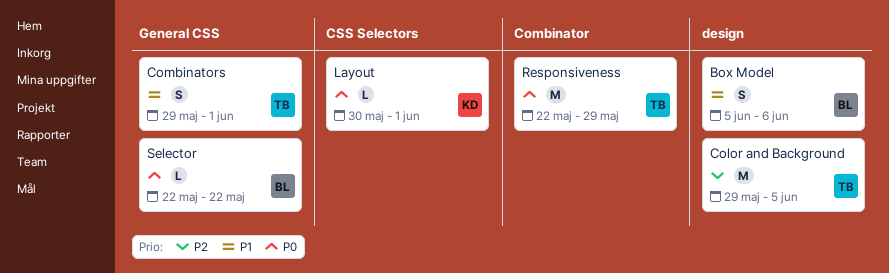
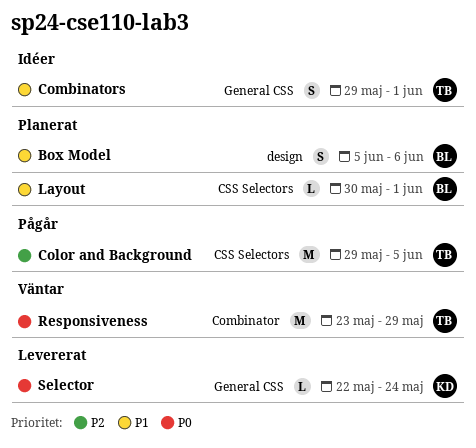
Color and Background, label: design -> CSS Selectors
Layout, owner: KD -> BL
Layout, priority: P0 -> P1
Responsiveness, start: May 22 -> May 23
Selector, owner: BL -> KD
Selector, due: May 22 -> May 24

